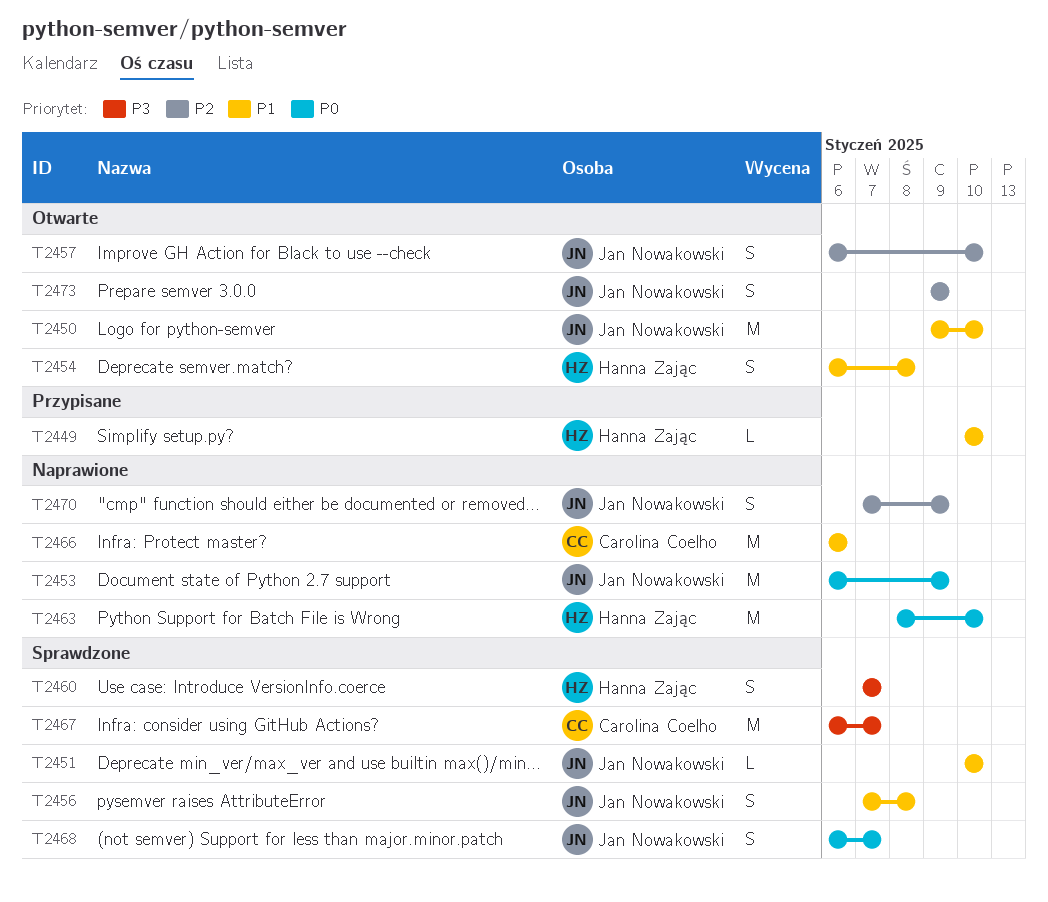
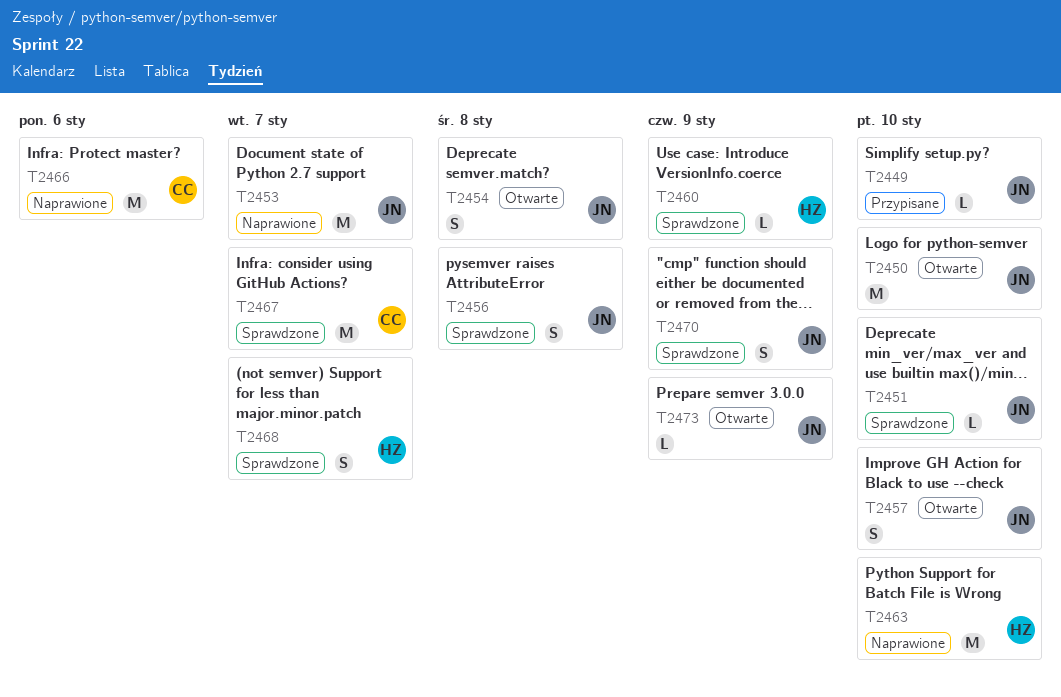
T2449, owner: Hanna Zając -> Jan Nowakowski
T2453, due: Jan 9 -> Jan 7
T2454, owner: Hanna Zając -> Jan Nowakowski
T2460, estimate: S -> L
T2460, due: Jan 7 -> Jan 9
T2468, owner: Jan Nowakowski -> Hanna Zając
T2470, status: Naprawione -> Sprawdzone
T2473, estimate: S -> L

